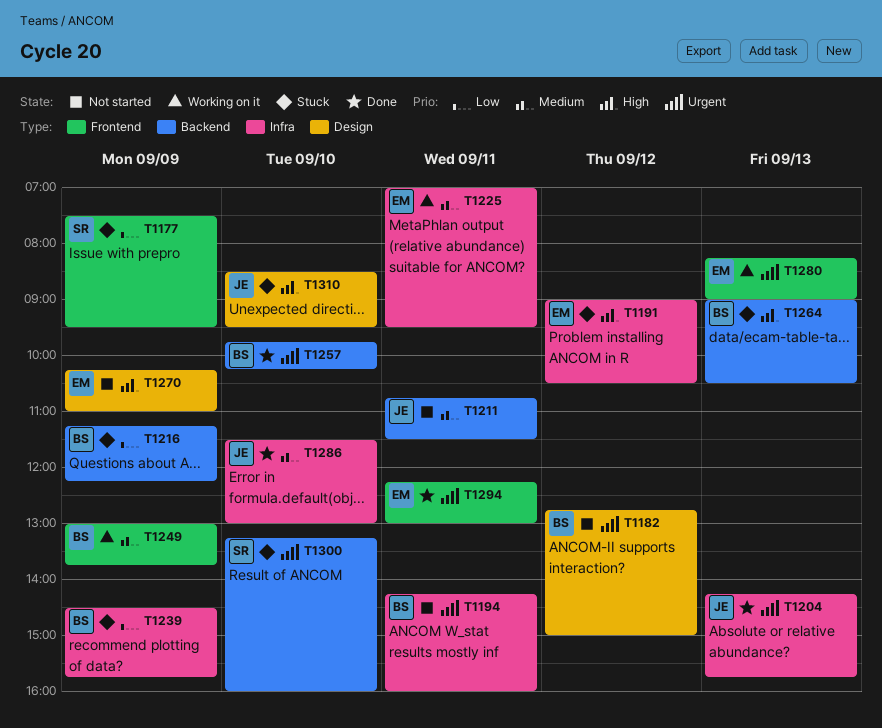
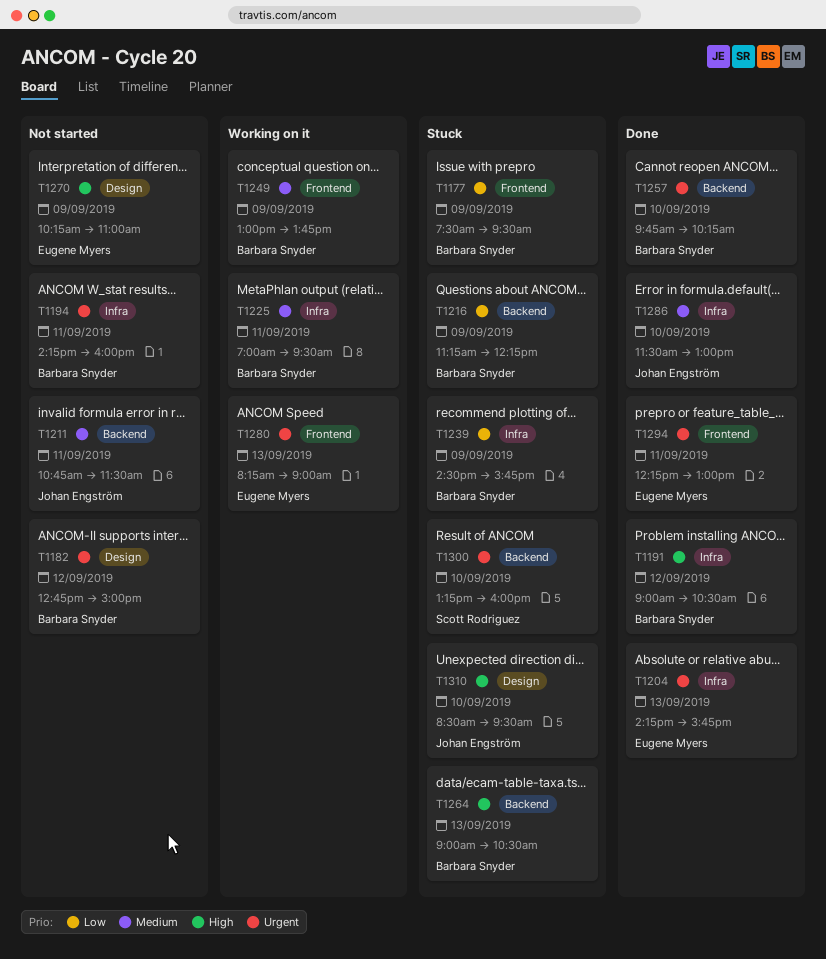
T1177, owner: Scott Rodriguez -> Barbara Snyder
T1191, status: Stuck -> Done
T1191, owner: Eugene Myers -> Barbara Snyder
T1204, owner: Johan Engström -> Eugene Myers
T1225, owner: Eugene Myers -> Barbara Snyder

